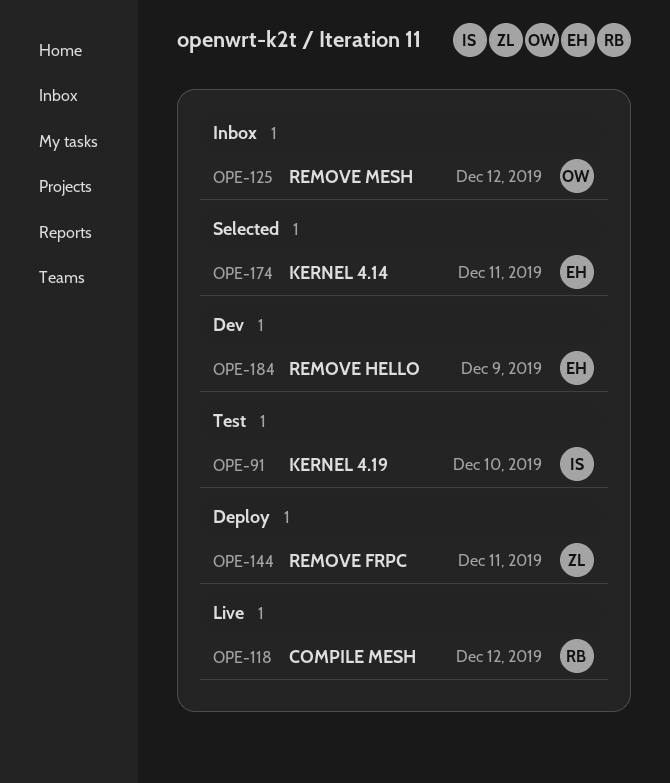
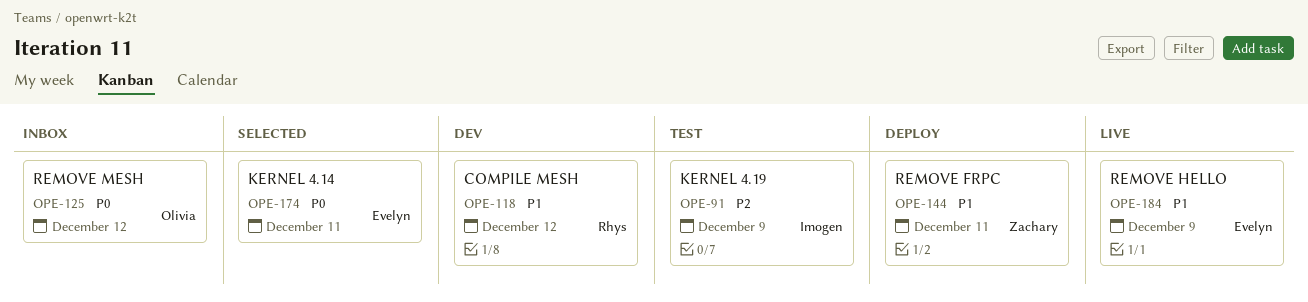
OPE-91, due: Dec 10 -> Dec 9
OPE-118, status: Live -> Dev
OPE-184, status: Dev -> Live

